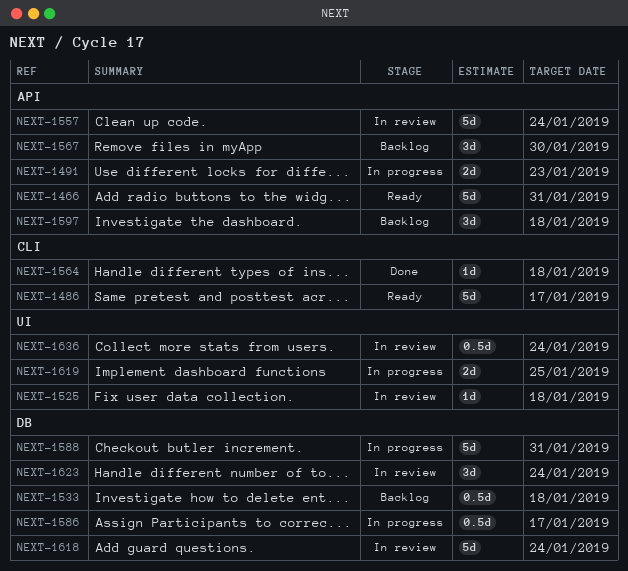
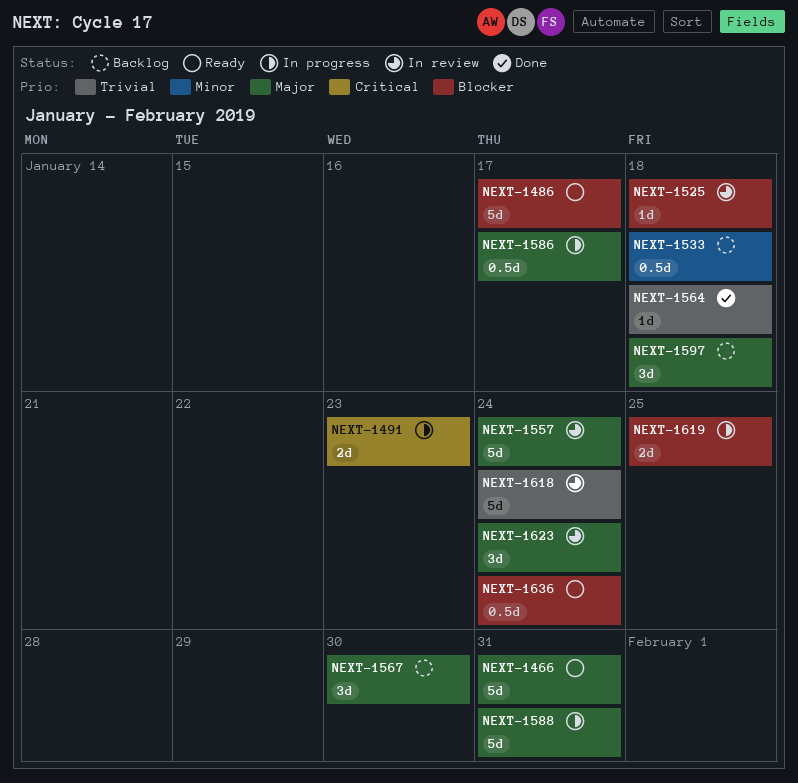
NEXT-1636, status: In review -> Ready

